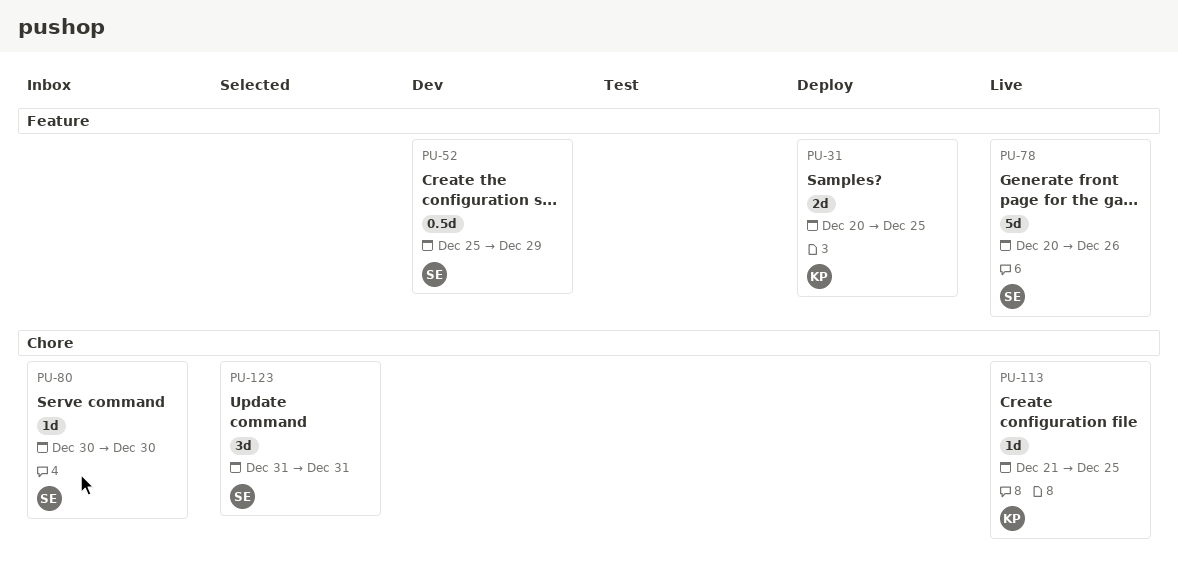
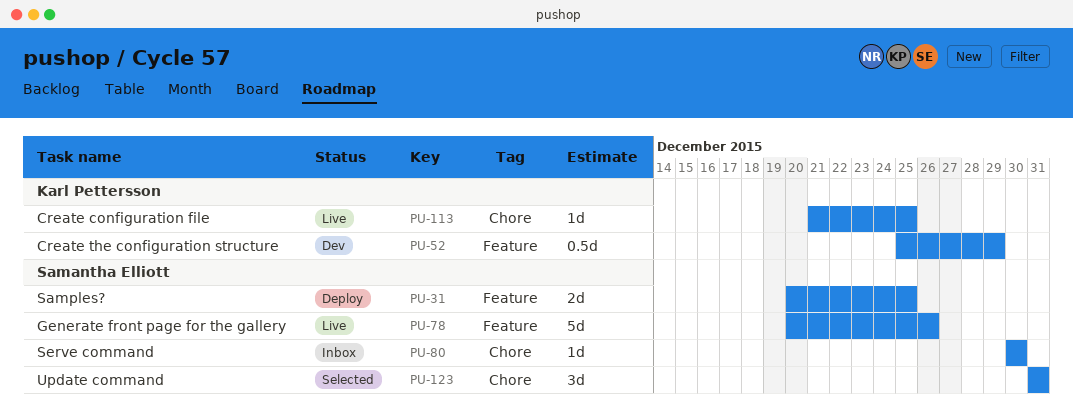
PU-31, owner: Karl Pettersson -> Samantha Elliott
PU-52, owner: Samantha Elliott -> Karl Pettersson

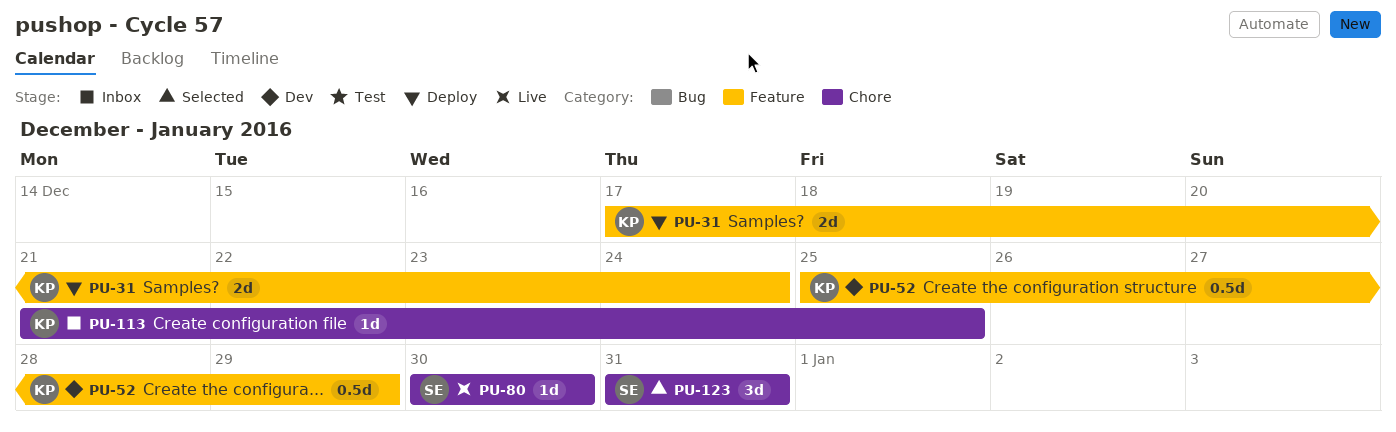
PU-31, owner: Samantha Elliott -> Karl Pettersson
PU-31, start: Dec 20 -> Dec 17
PU-31, due: Dec 25 -> Dec 24
PU-78: present -> none
PU-80, status: Inbox -> Live
PU-113, status: Live -> Inbox

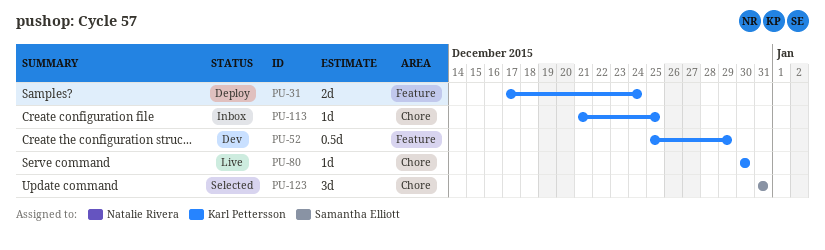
PU-80, owner: Samantha Elliott -> Karl Pettersson

